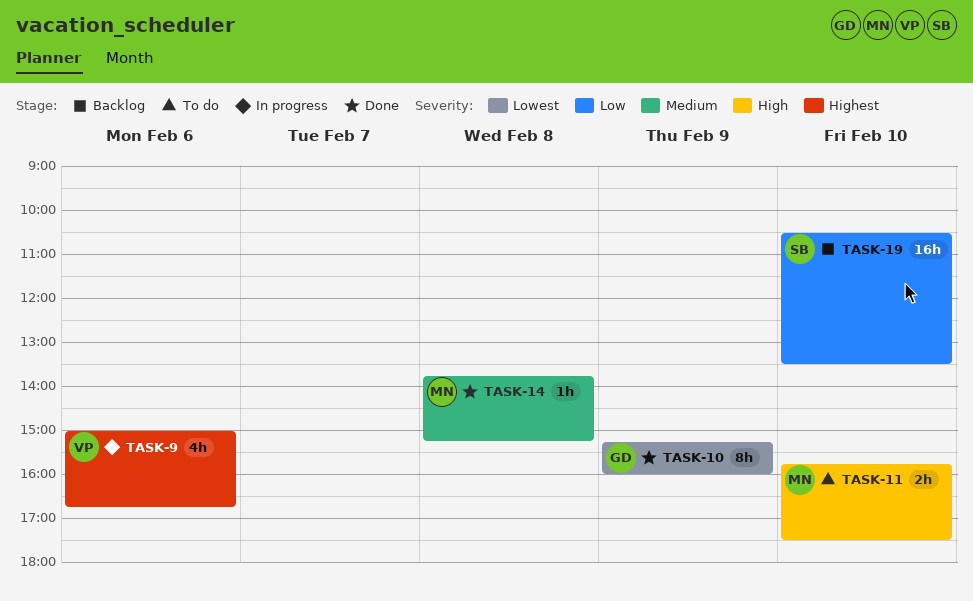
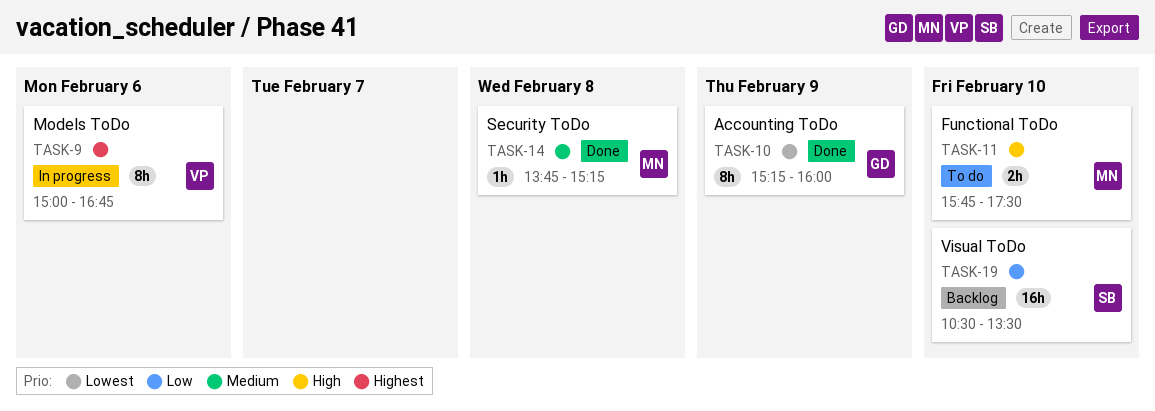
TASK-9, estimate: 4h -> 8h

